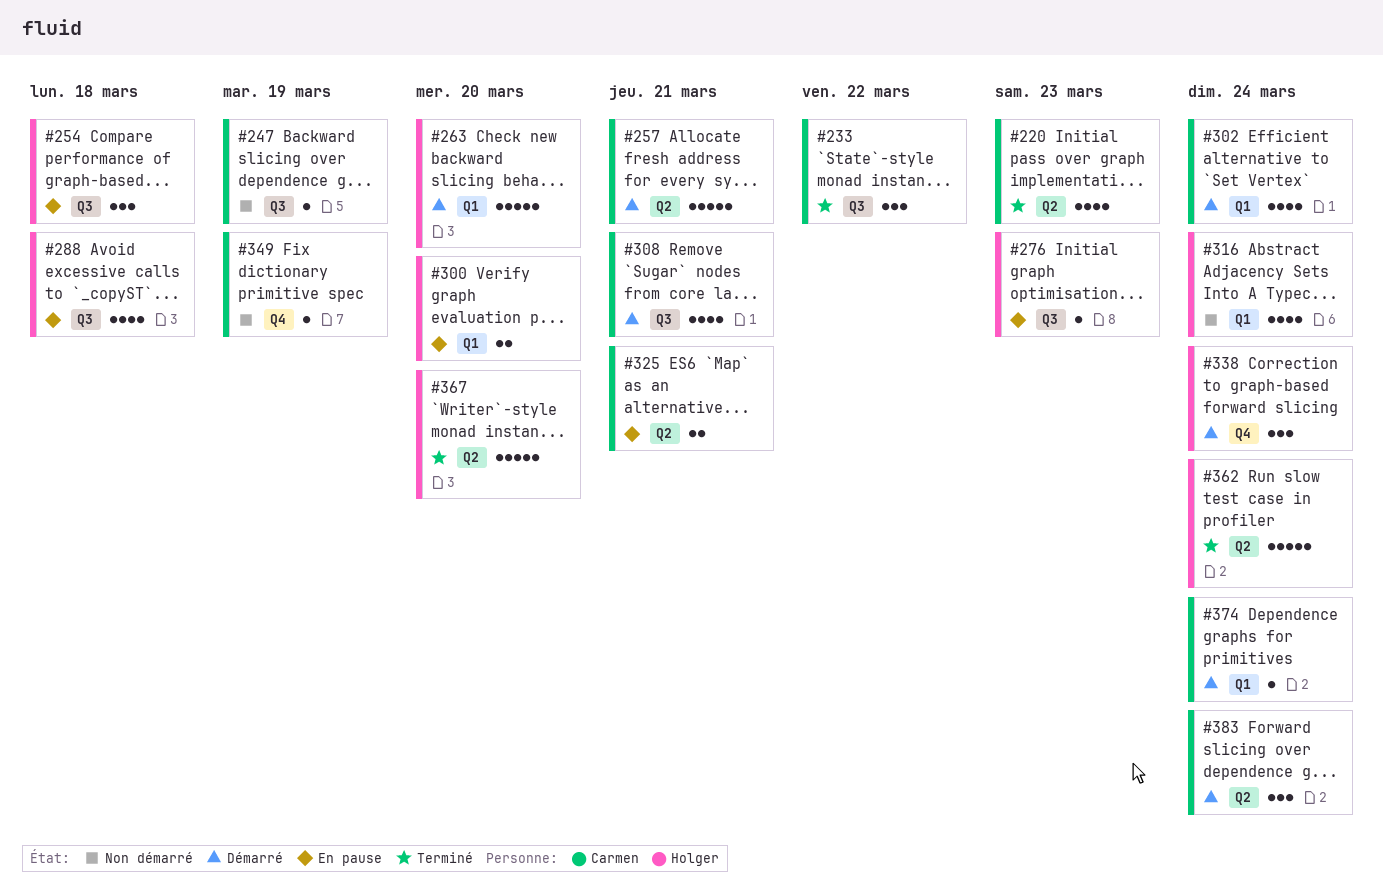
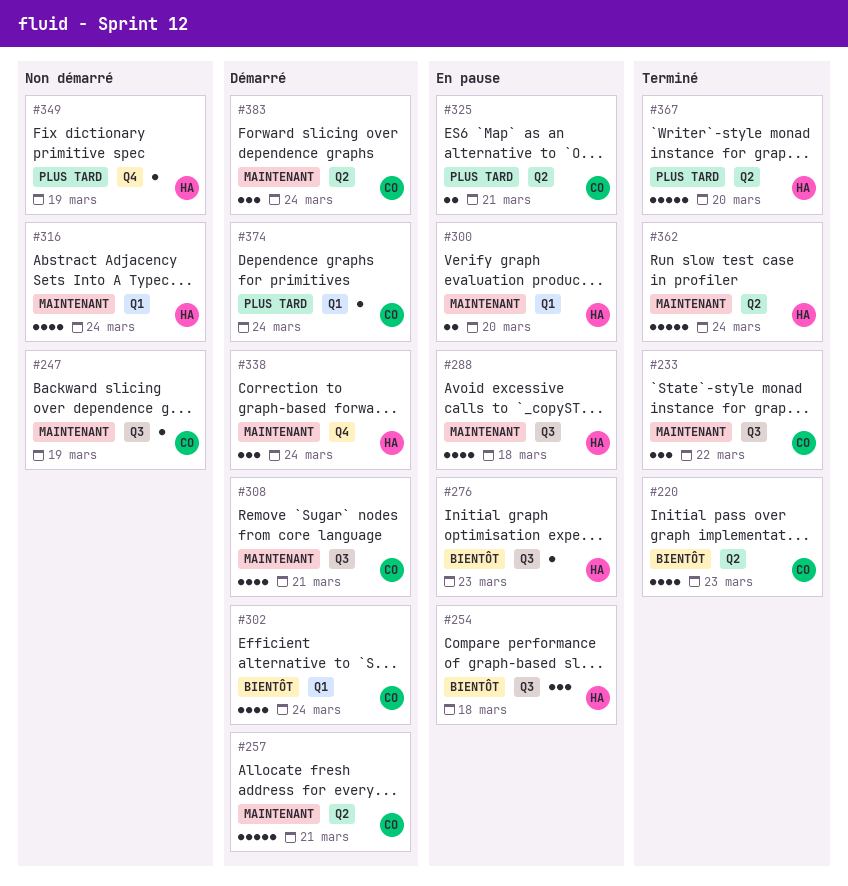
#263: present -> none
#349, owner: Carmen -> Holger

